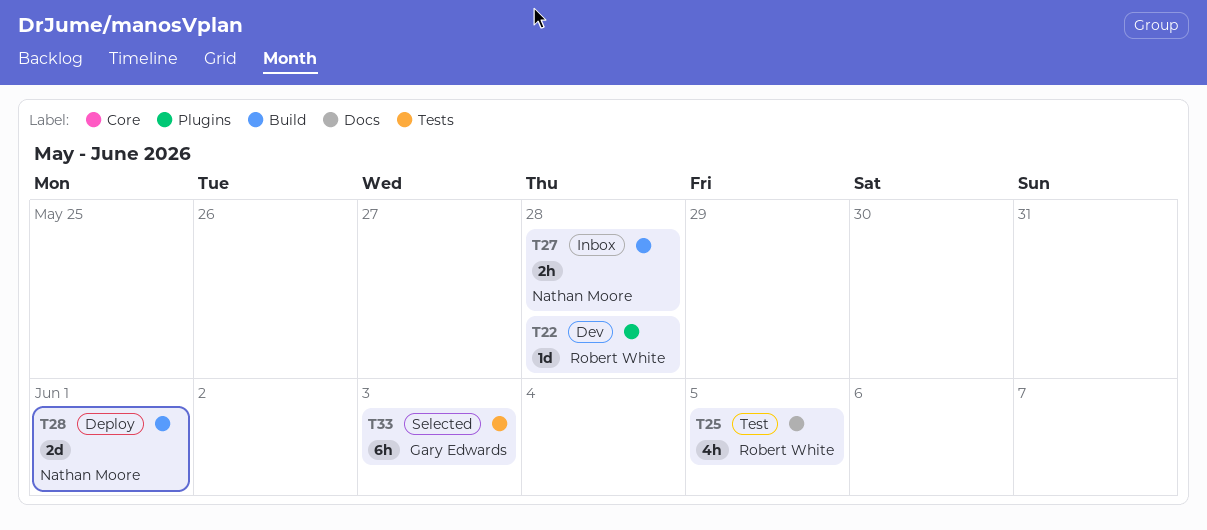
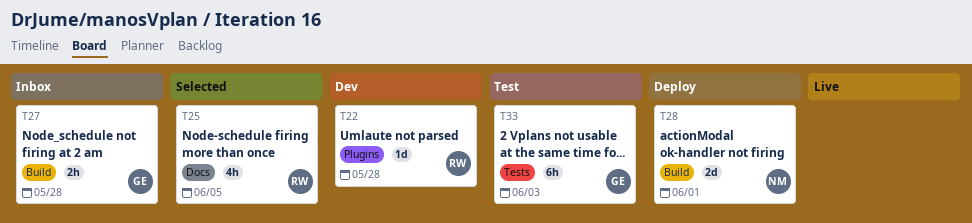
T25, status: Test -> Selected
T27, owner: Nathan Moore -> Gary Edwards
T33, status: Selected -> Test

